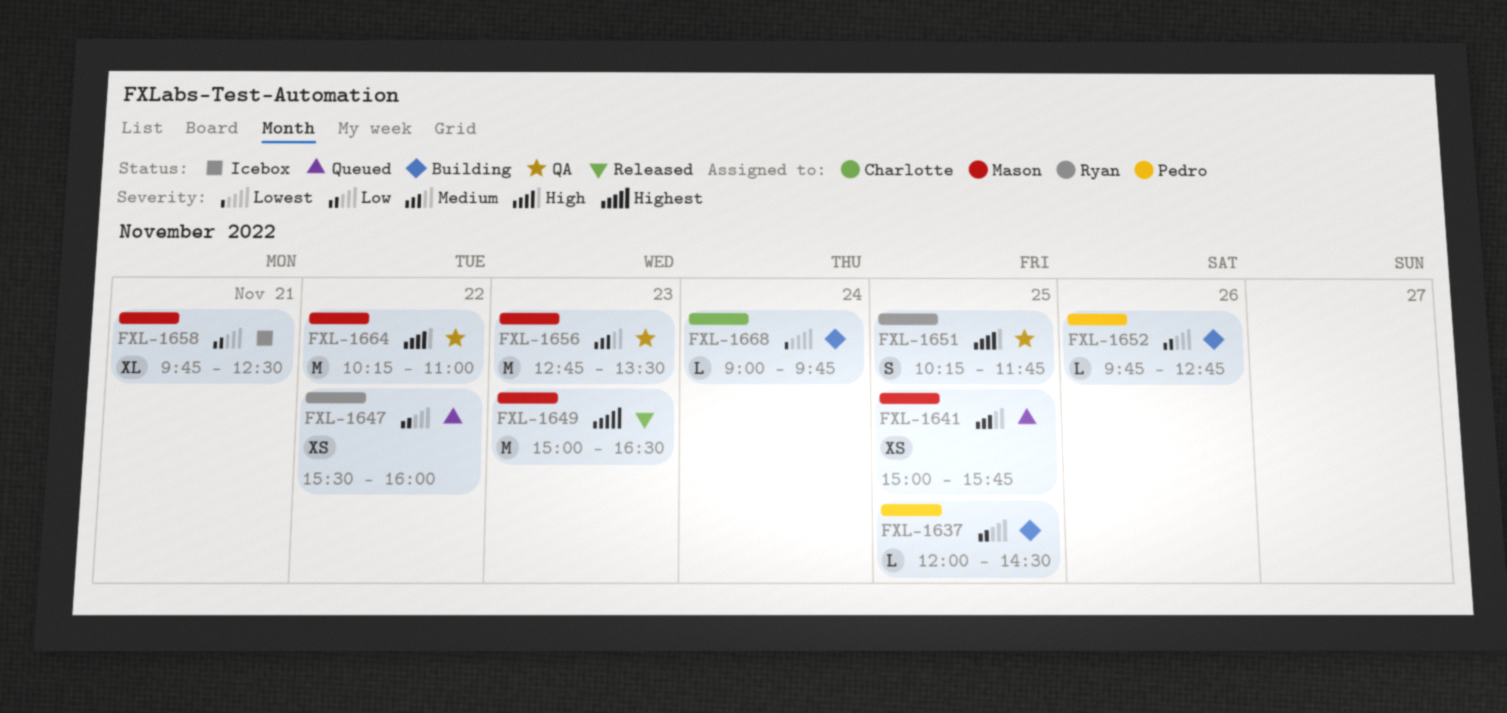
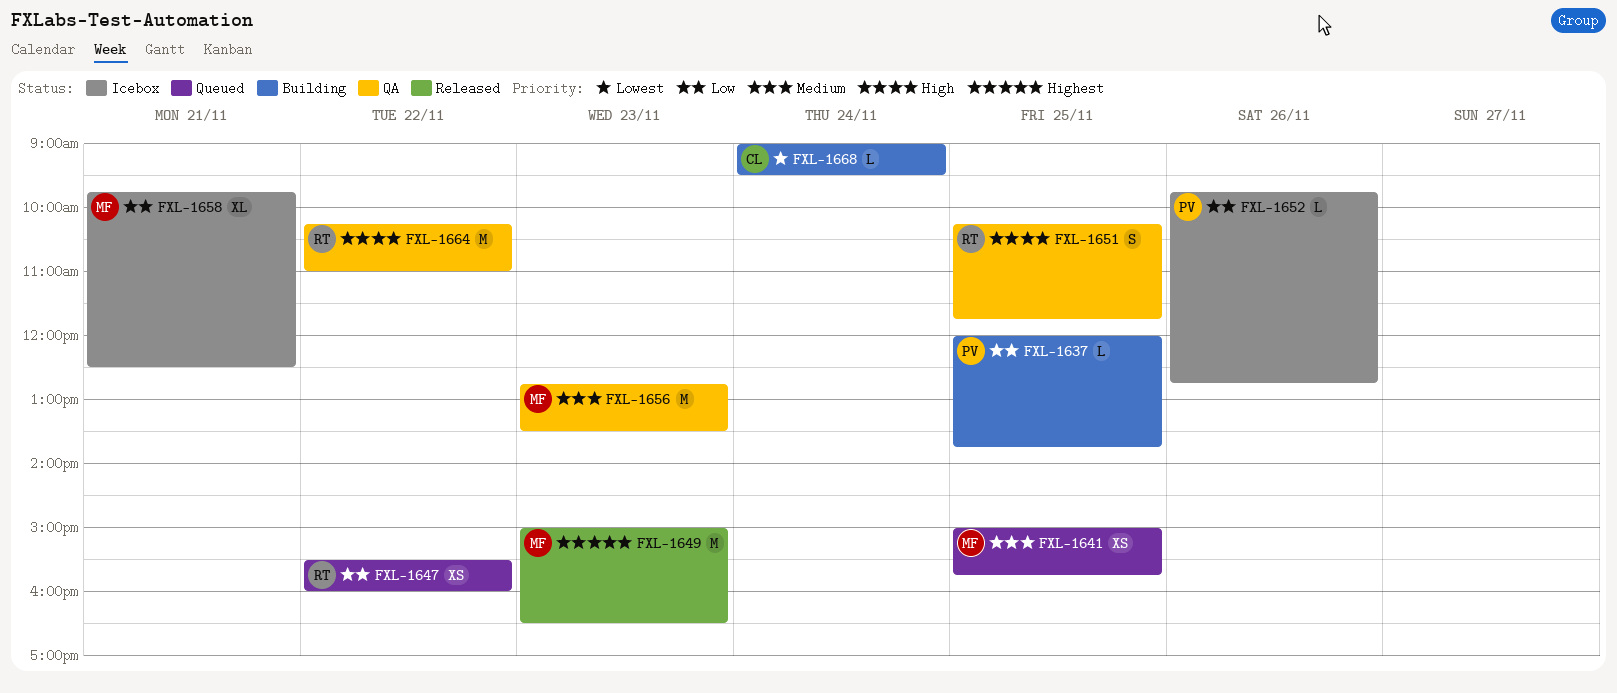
FXL-1637, ends: 14:30 -> 13:45
FXL-1652, status: Building -> Icebox
FXL-1664, owner: Mason -> Ryan
FXL-1668, ends: 09:45 -> 09:30

